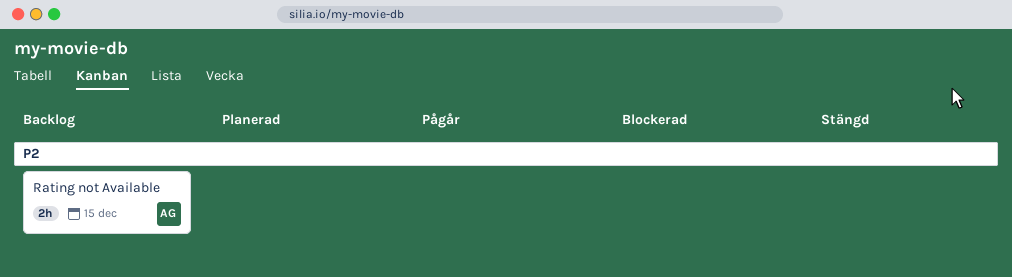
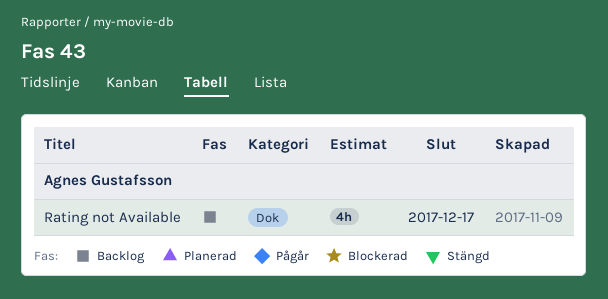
Rating not Available, estimate: 2h -> 4h
Rating not Available, due: Dec 15 -> Dec 17

